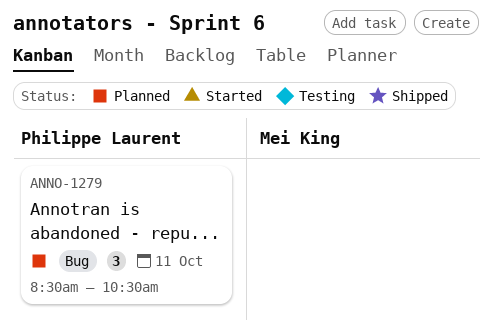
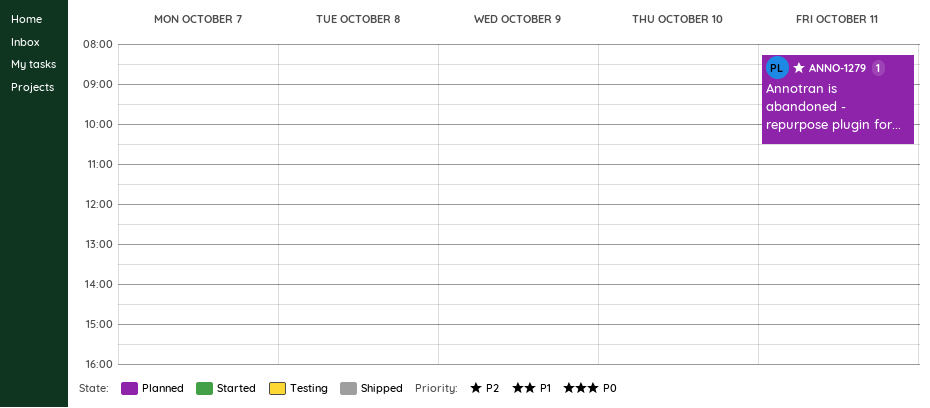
ANNO-1279, estimate: 3 -> 1
ANNO-1279, begins: 08:30 -> 08:15

